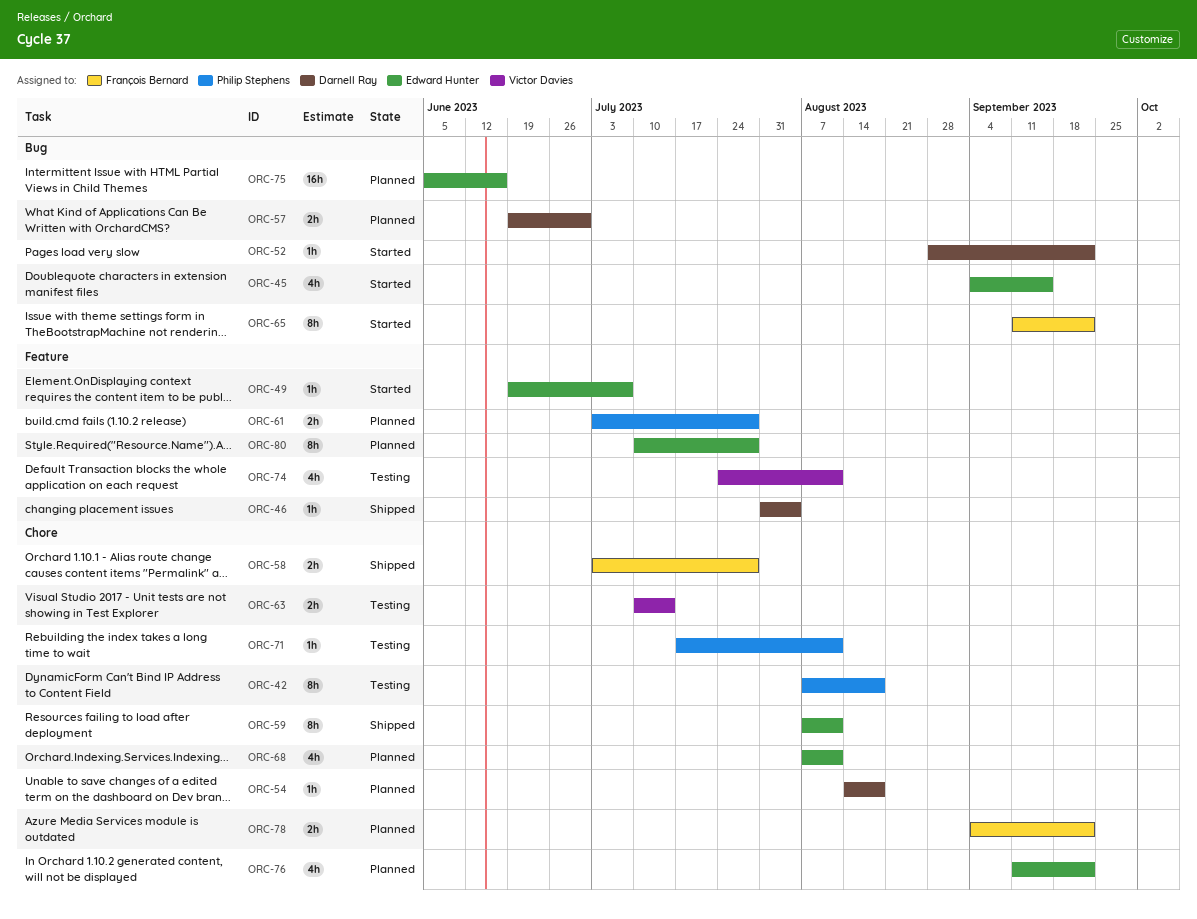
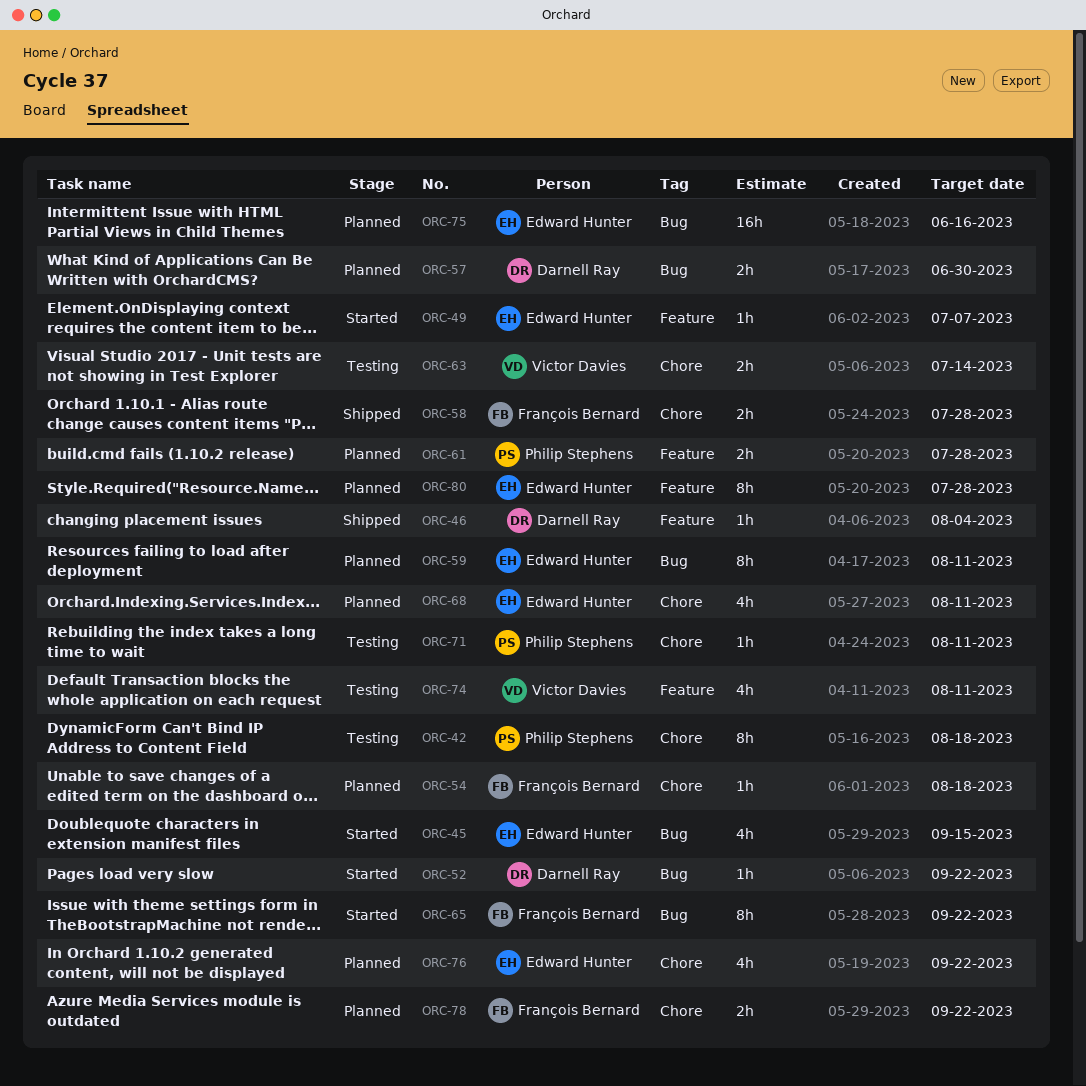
ORC-54, owner: Darnell Ray -> François Bernard
ORC-59, status: Shipped -> Planned
ORC-59, label: Chore -> Bug

